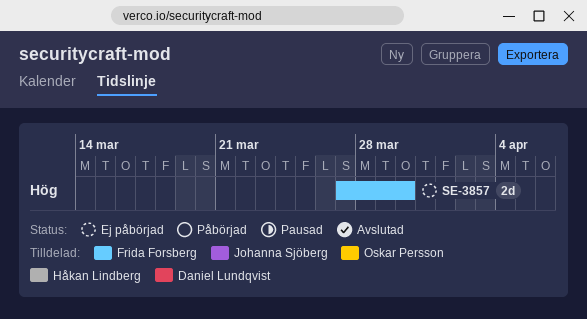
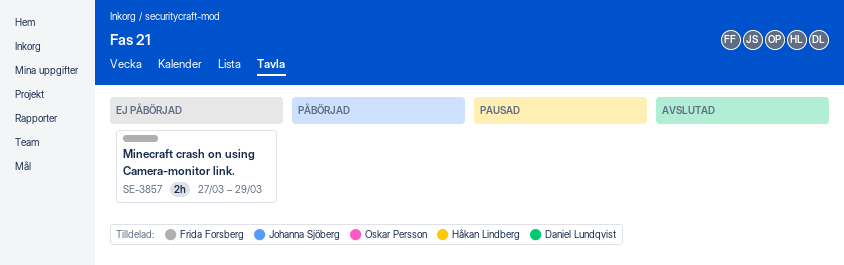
SE-3857, estimate: 2d -> 2h
SE-3857, due: Mar 30 -> Mar 29

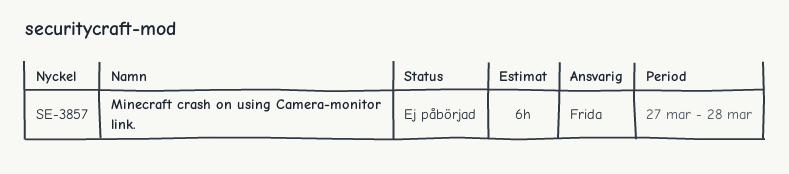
SE-3857, estimate: 2h -> 6h
SE-3857, due: Mar 29 -> Mar 28

